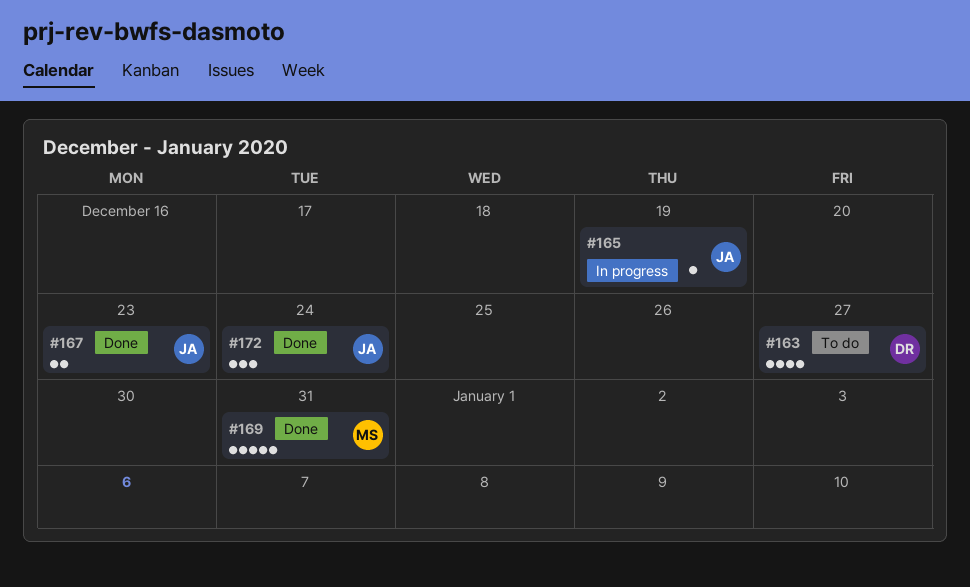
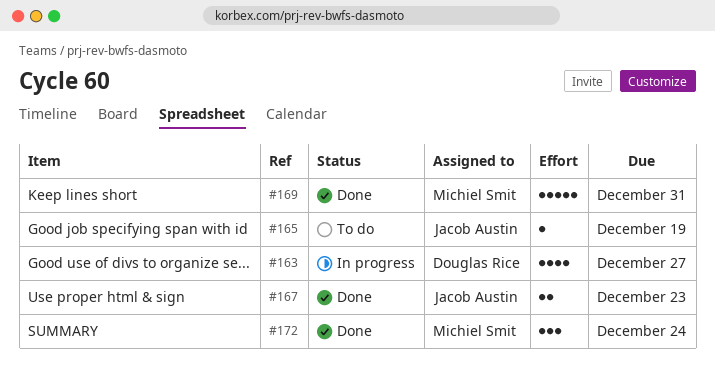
#163, status: To do -> In progress
#165, status: In progress -> To do
#172, owner: Jacob Austin -> Michiel Smit

